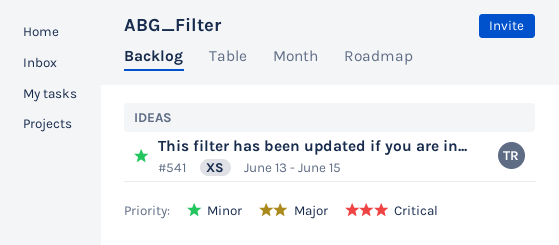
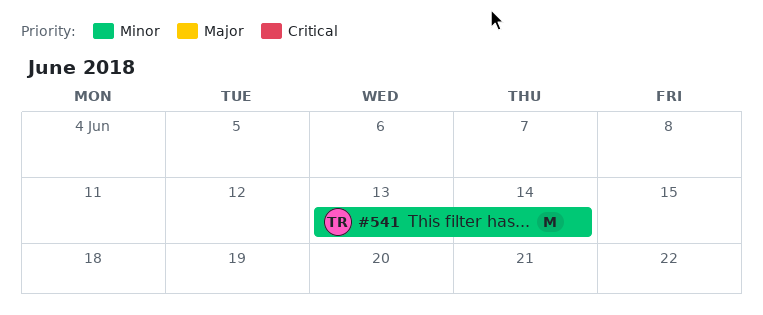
#541, estimate: XS -> M
#541, due: Jun 15 -> Jun 14

